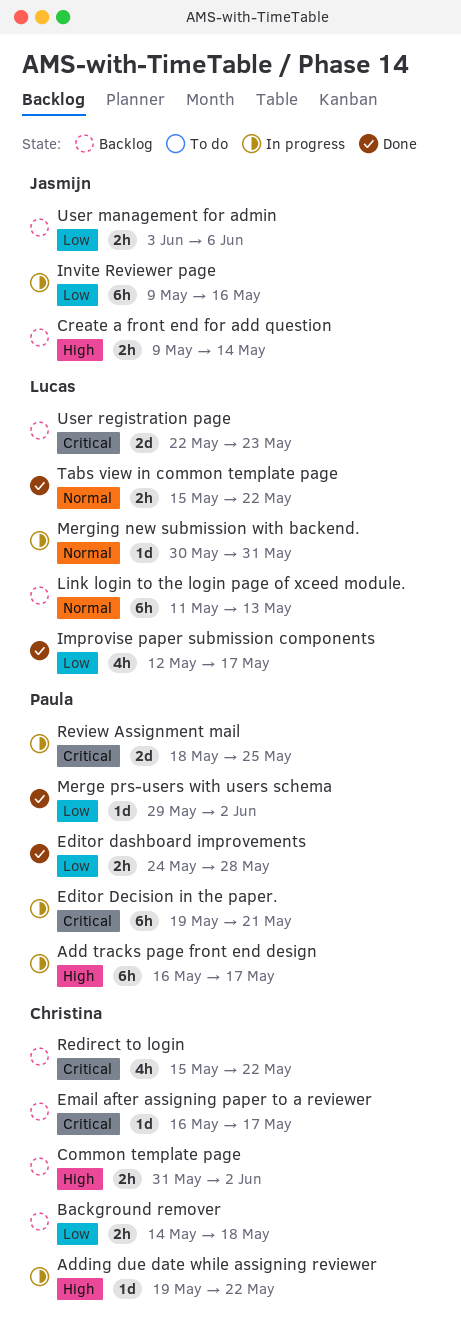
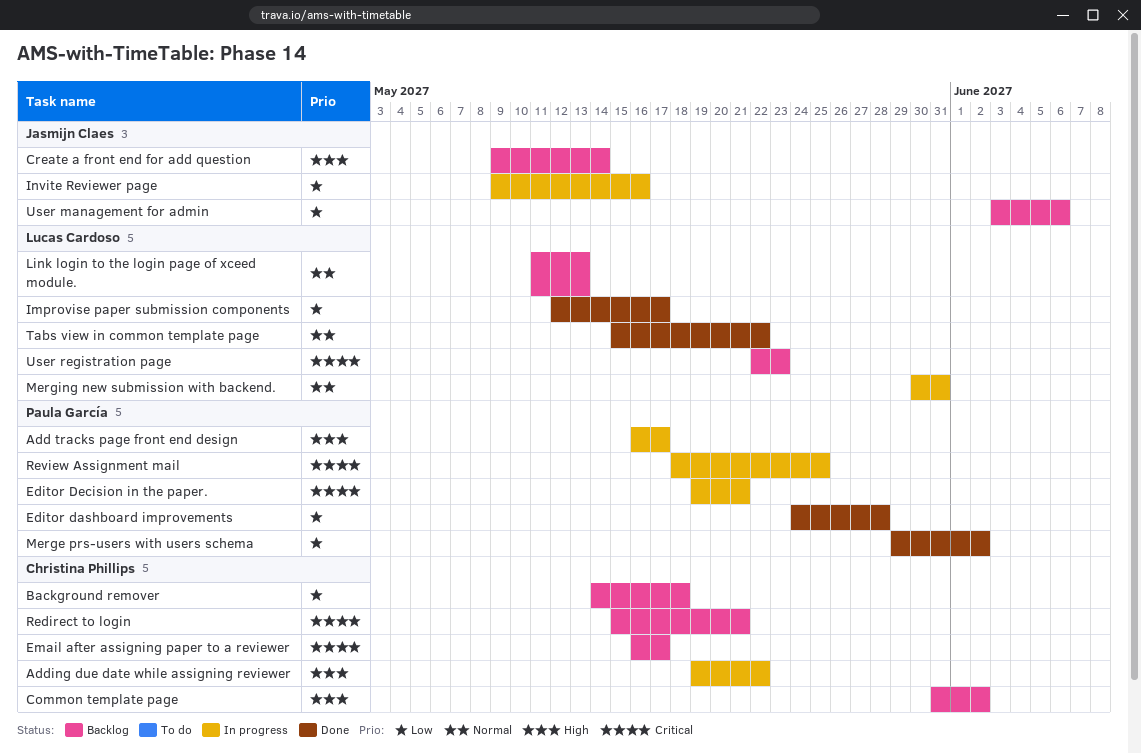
Redirect to login, due: May 22 -> May 21

